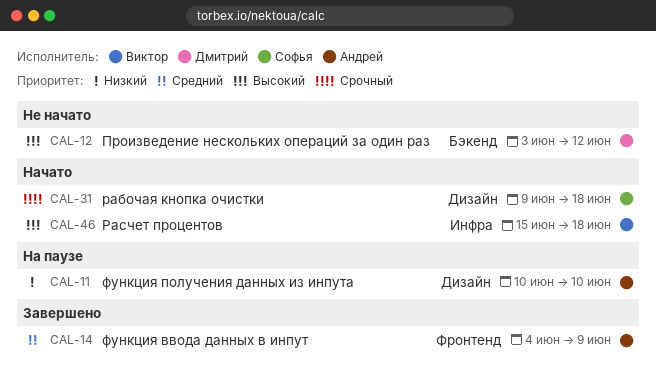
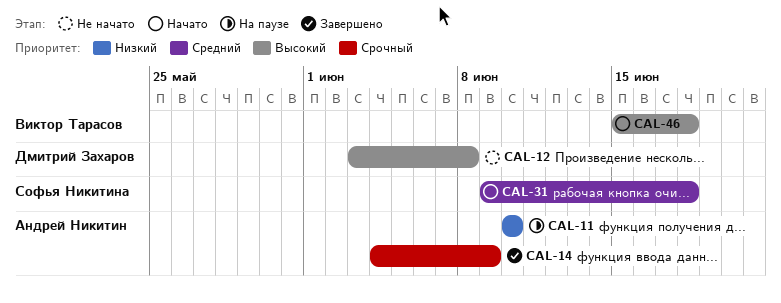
CAL-12, due: Jun 12 -> Jun 8
CAL-14, priority: Средний -> Срочный
CAL-31, priority: Срочный -> Средний

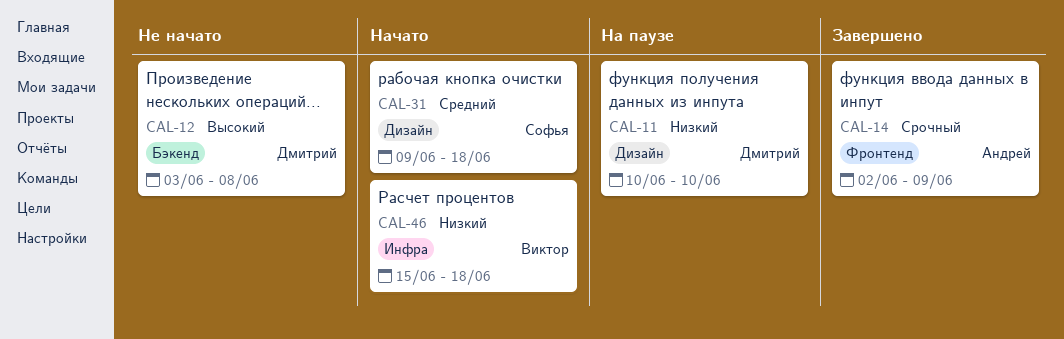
CAL-11, owner: Андрей Никитин -> Дмитрий Захаров
CAL-14, start: Jun 4 -> Jun 2
CAL-46, priority: Высокий -> Низкий

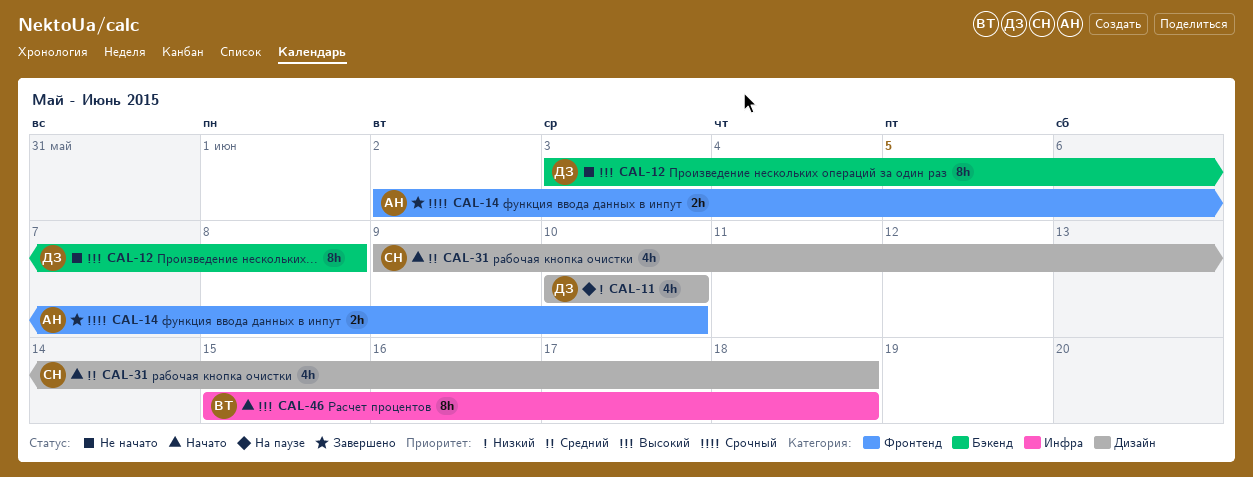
CAL-14, due: Jun 9 -> Jun 10
CAL-46, priority: Низкий -> Высокий

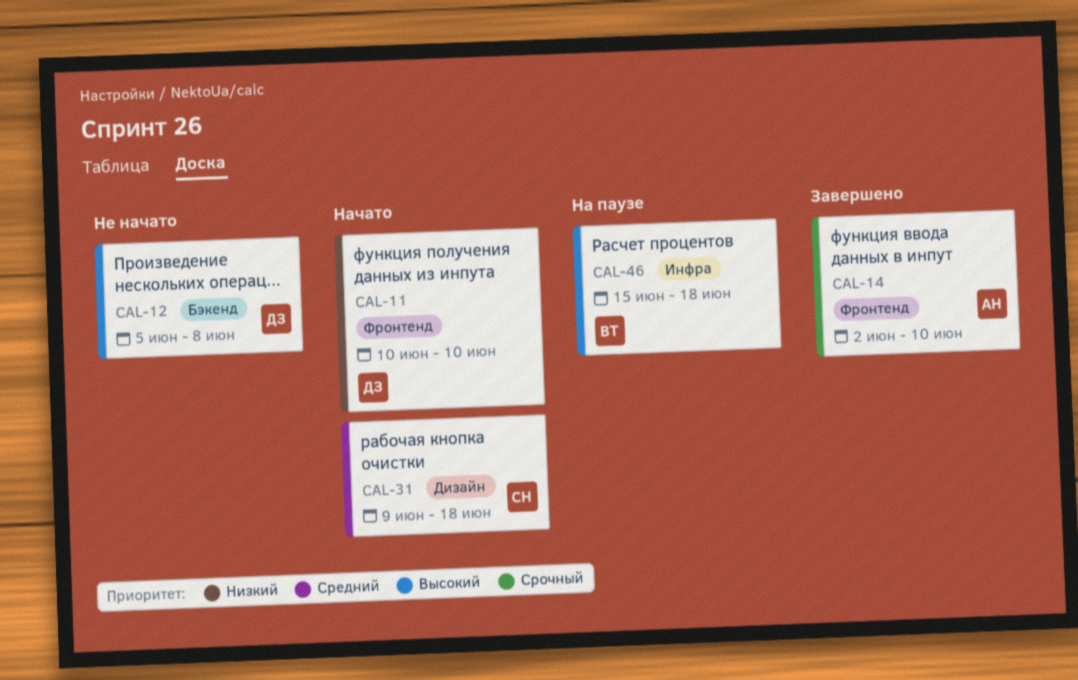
CAL-11, status: На паузе -> Начато
CAL-11, label: Дизайн -> Фронтенд
CAL-12, start: Jun 3 -> Jun 5
CAL-46, status: Начато -> На паузе

